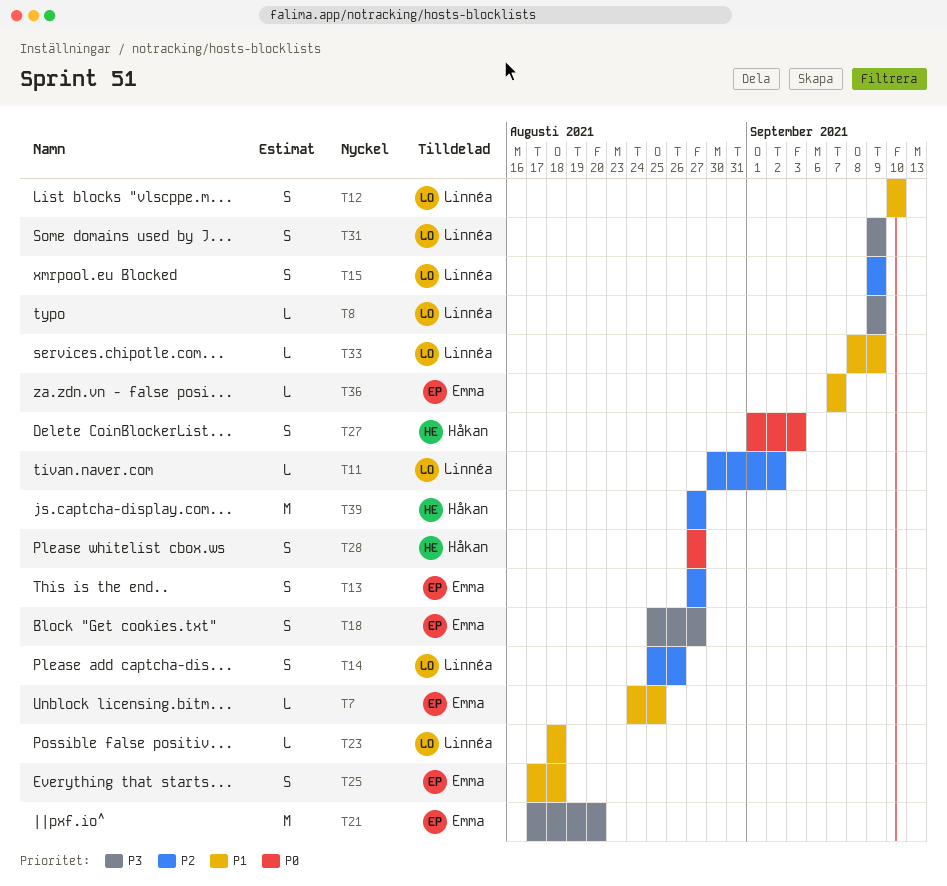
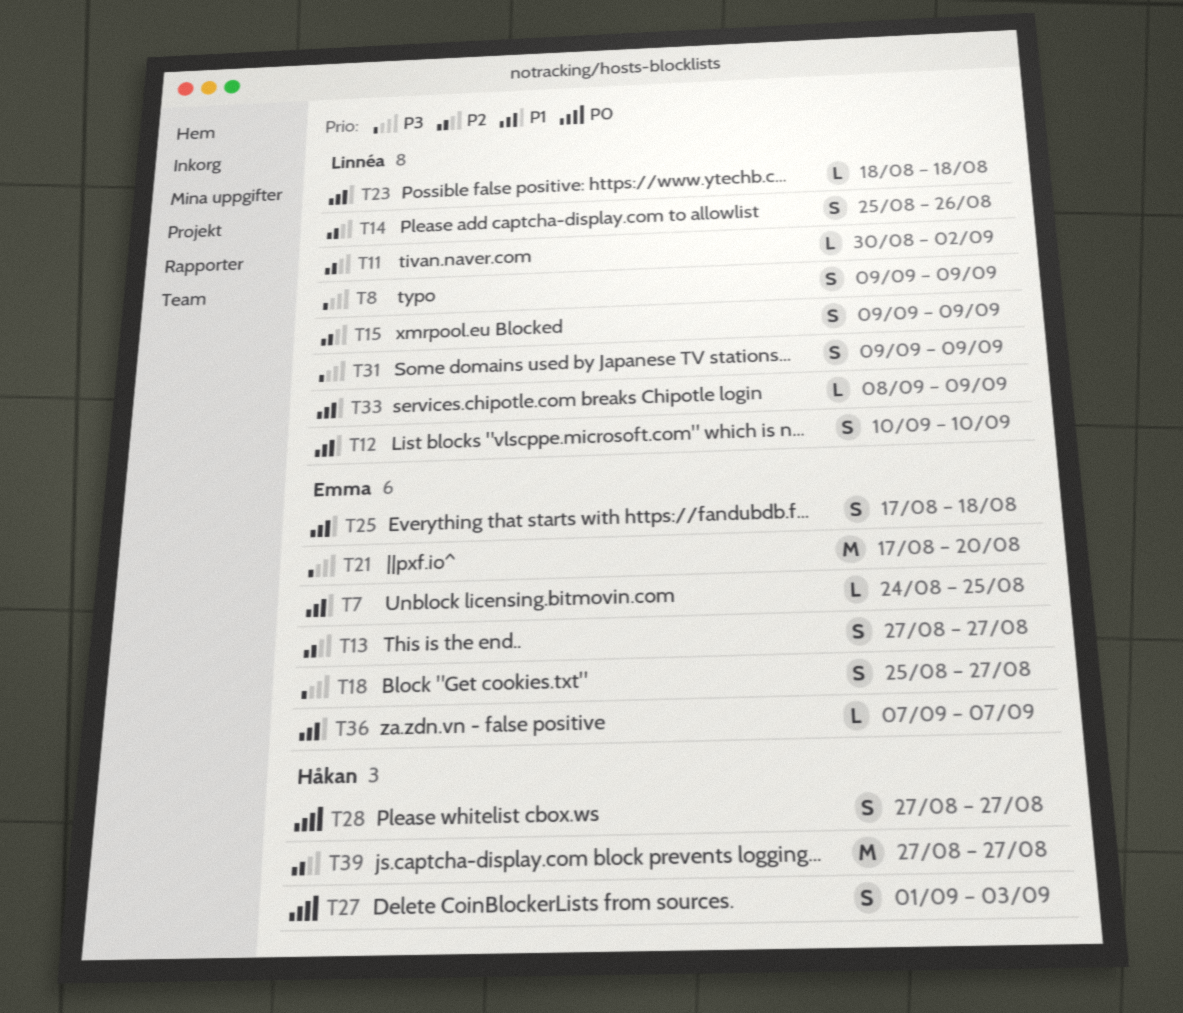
T8, estimate: L -> S

